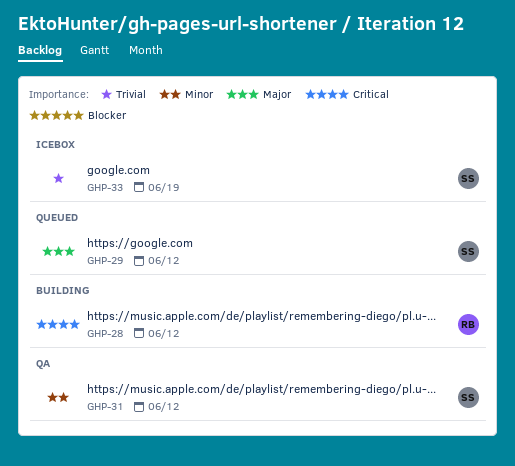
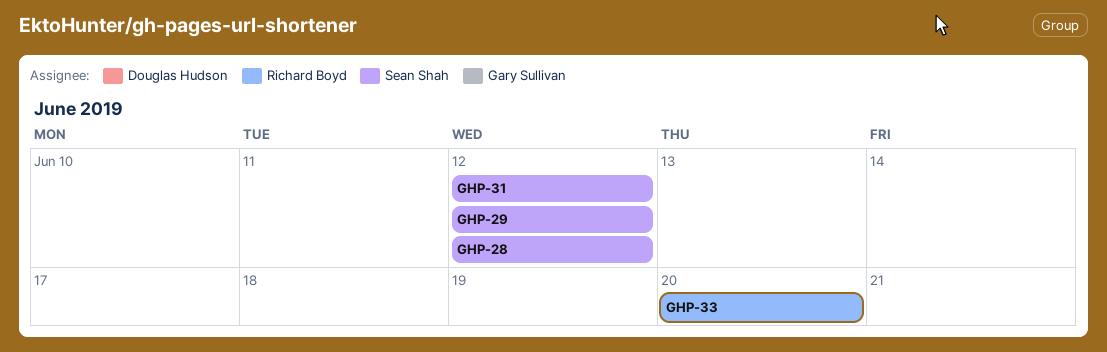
GHP-28, owner: Richard Boyd -> Sean Shah
GHP-33, owner: Sean Shah -> Richard Boyd
GHP-33, due: Jun 19 -> Jun 20

